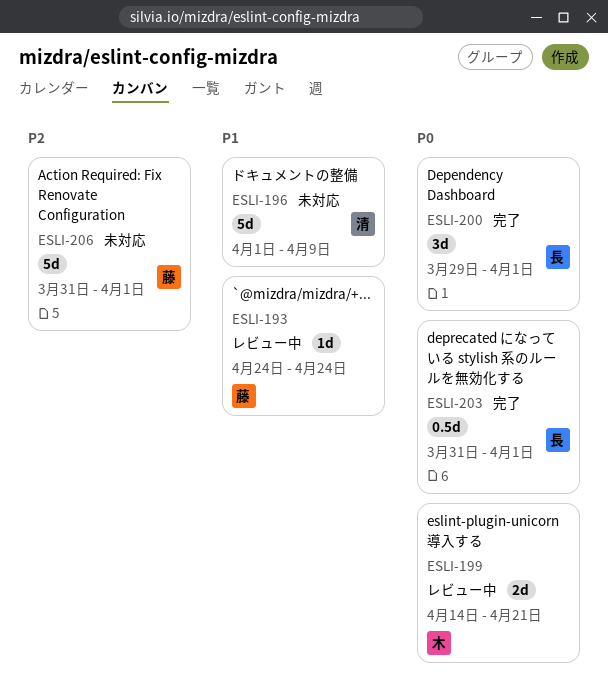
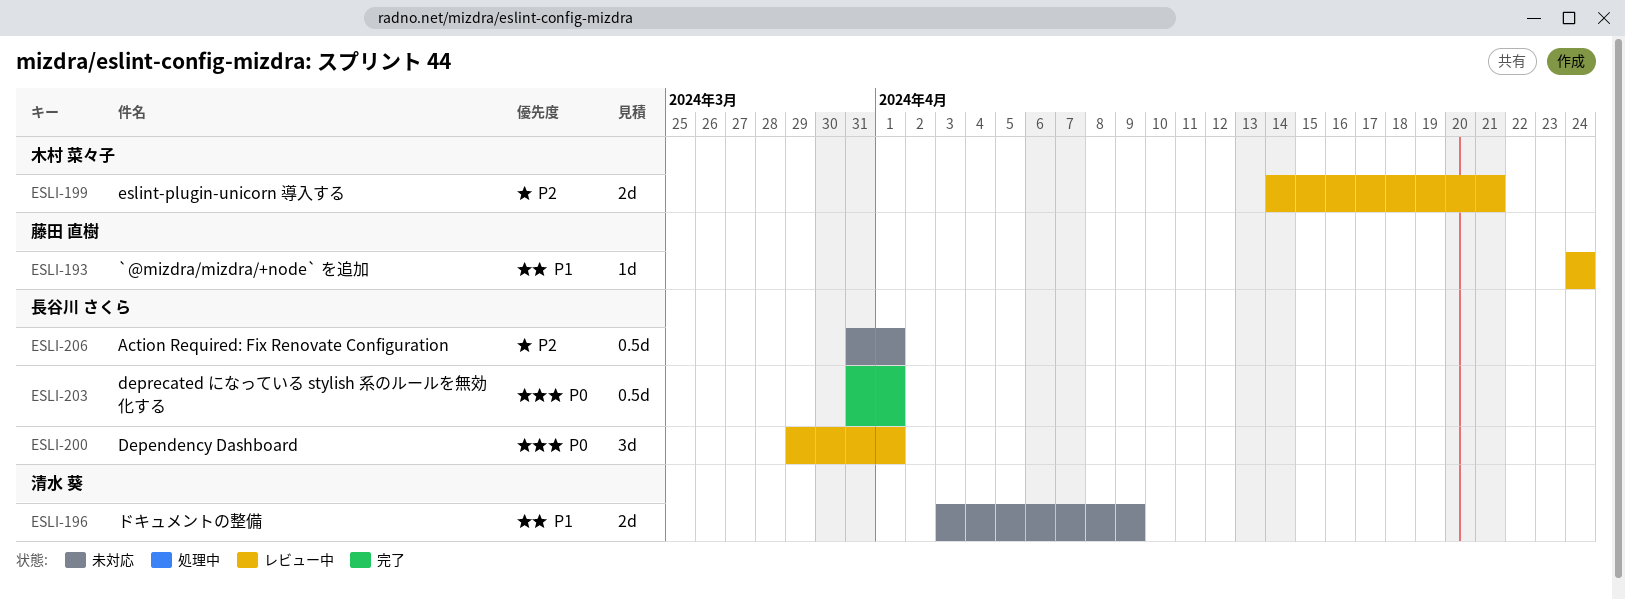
ESLI-196, estimate: 5d -> 2d
ESLI-196, start: Apr 1 -> Apr 3
ESLI-199, priority: P0 -> P2
ESLI-200, status: 完了 -> レビュー中
ESLI-206, owner: 藤田 直樹 -> 長谷川 さくら
ESLI-206, estimate: 5d -> 0.5d

